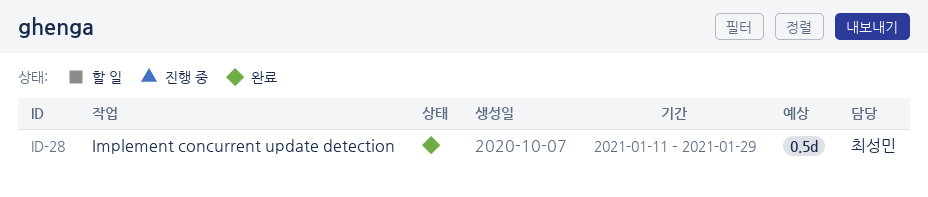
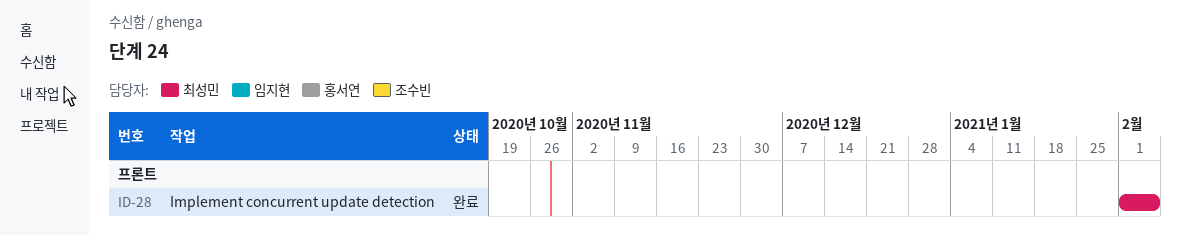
ID-28, start: Jan 11 -> Feb 1
ID-28, due: Jan 29 -> Feb 5

